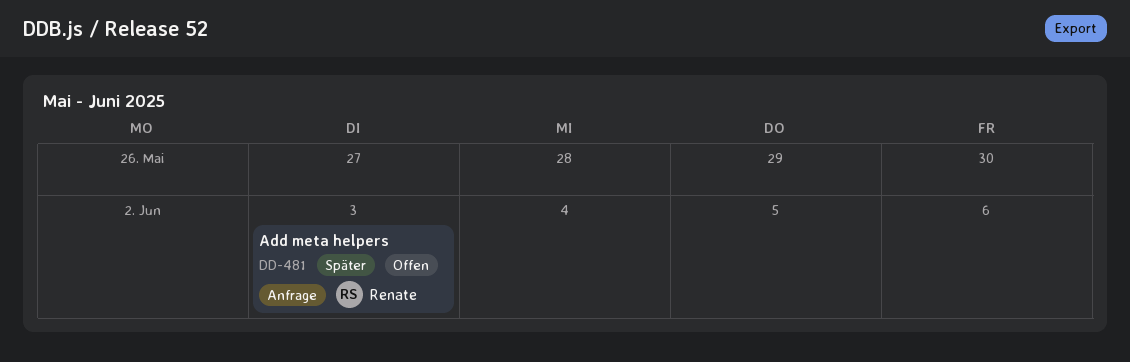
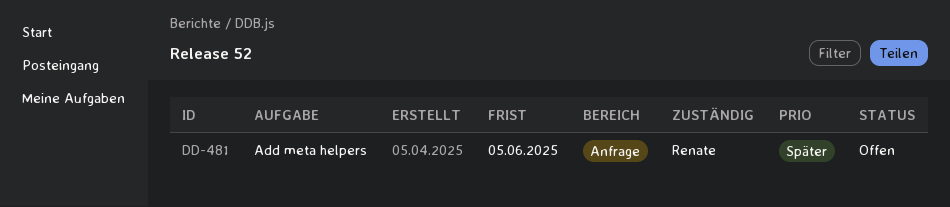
DD-481, due: Jun 3 -> Jun 5

